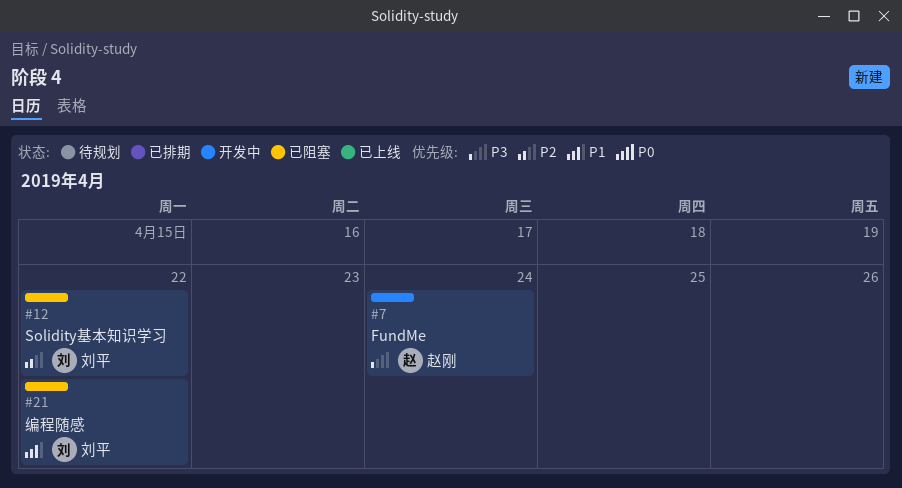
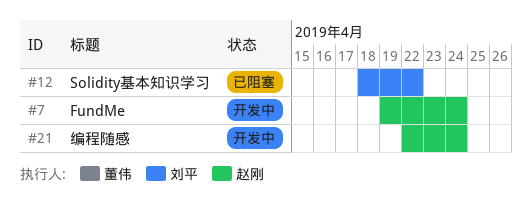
#21, status: 已阻塞 -> 开发中
#21, owner: 刘平 -> 赵刚
#21, due: Apr 22 -> Apr 24

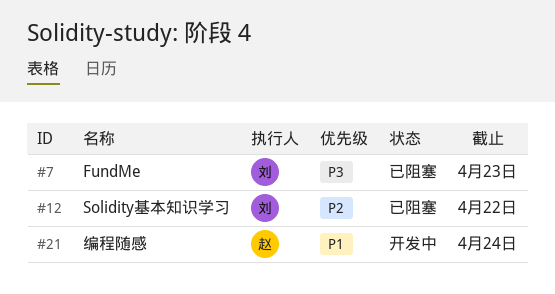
#7, status: 开发中 -> 已阻塞
#7, owner: 赵刚 -> 刘平
#7, due: Apr 24 -> Apr 23

